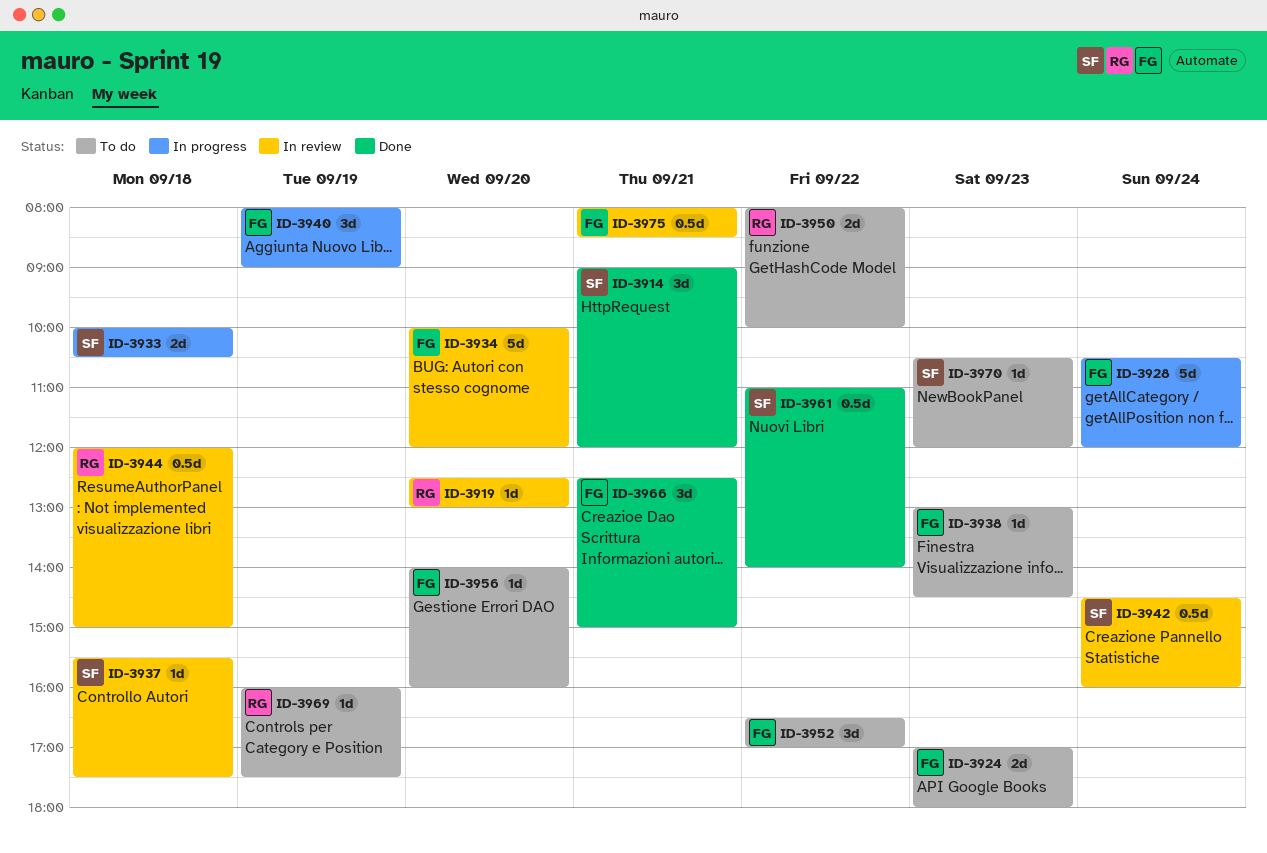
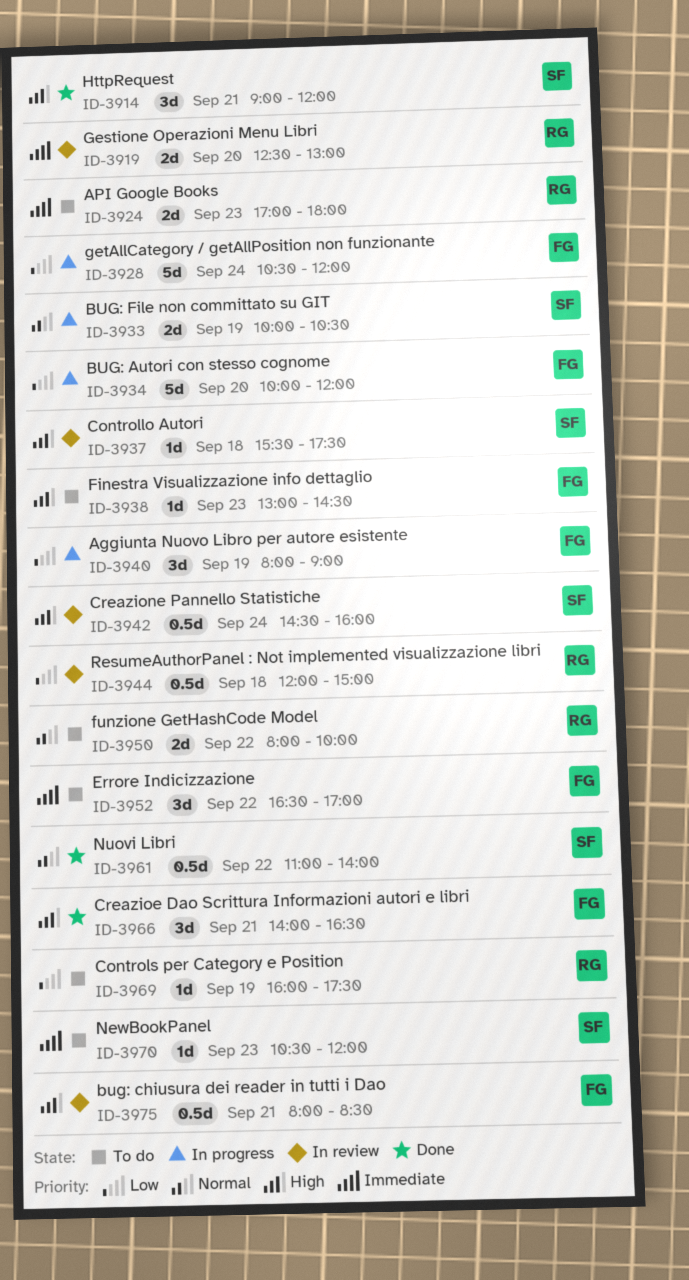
ID-3919, estimate: 1d -> 2d
ID-3924, owner: FG -> RG
ID-3933, day: Sep 18 -> Sep 19
ID-3934, status: In review -> In progress
ID-3956: present -> none
ID-3966, begins: 12:30 -> 14:00
ID-3966, ends: 15:00 -> 16:30

